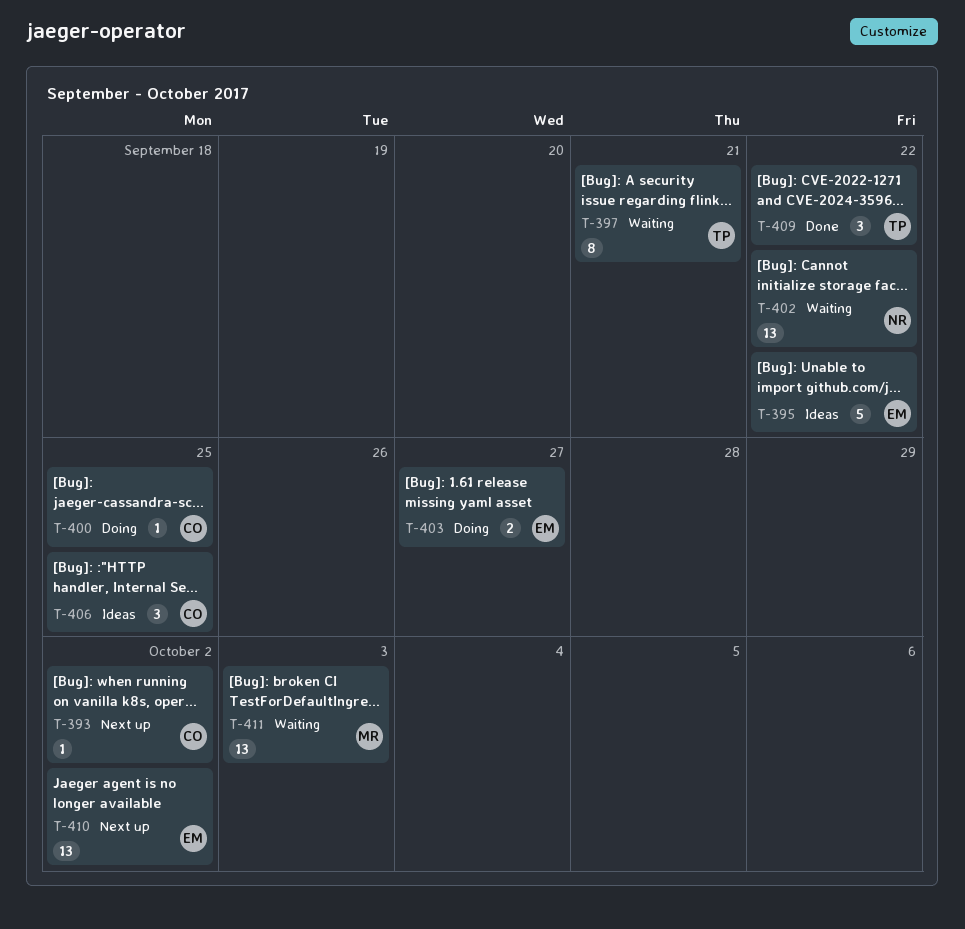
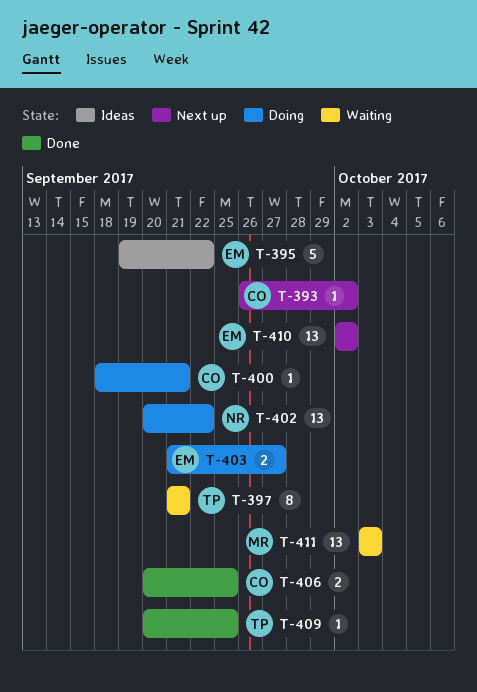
T-400, due: Sep 25 -> Sep 21
T-402, status: Waiting -> Doing
T-406, status: Ideas -> Done
T-406, estimate: 3 -> 2
T-409, estimate: 3 -> 1
T-409, due: Sep 22 -> Sep 25

